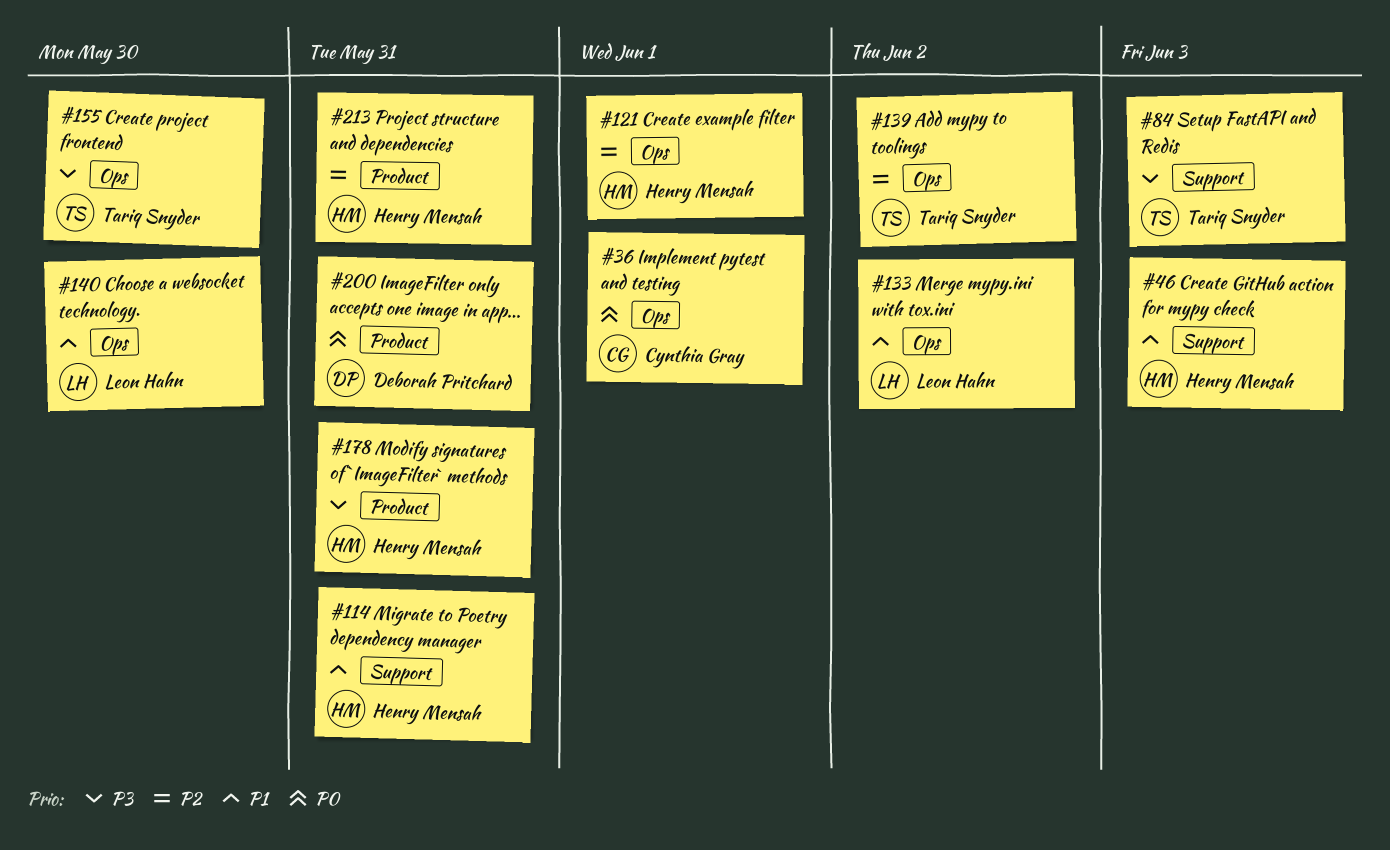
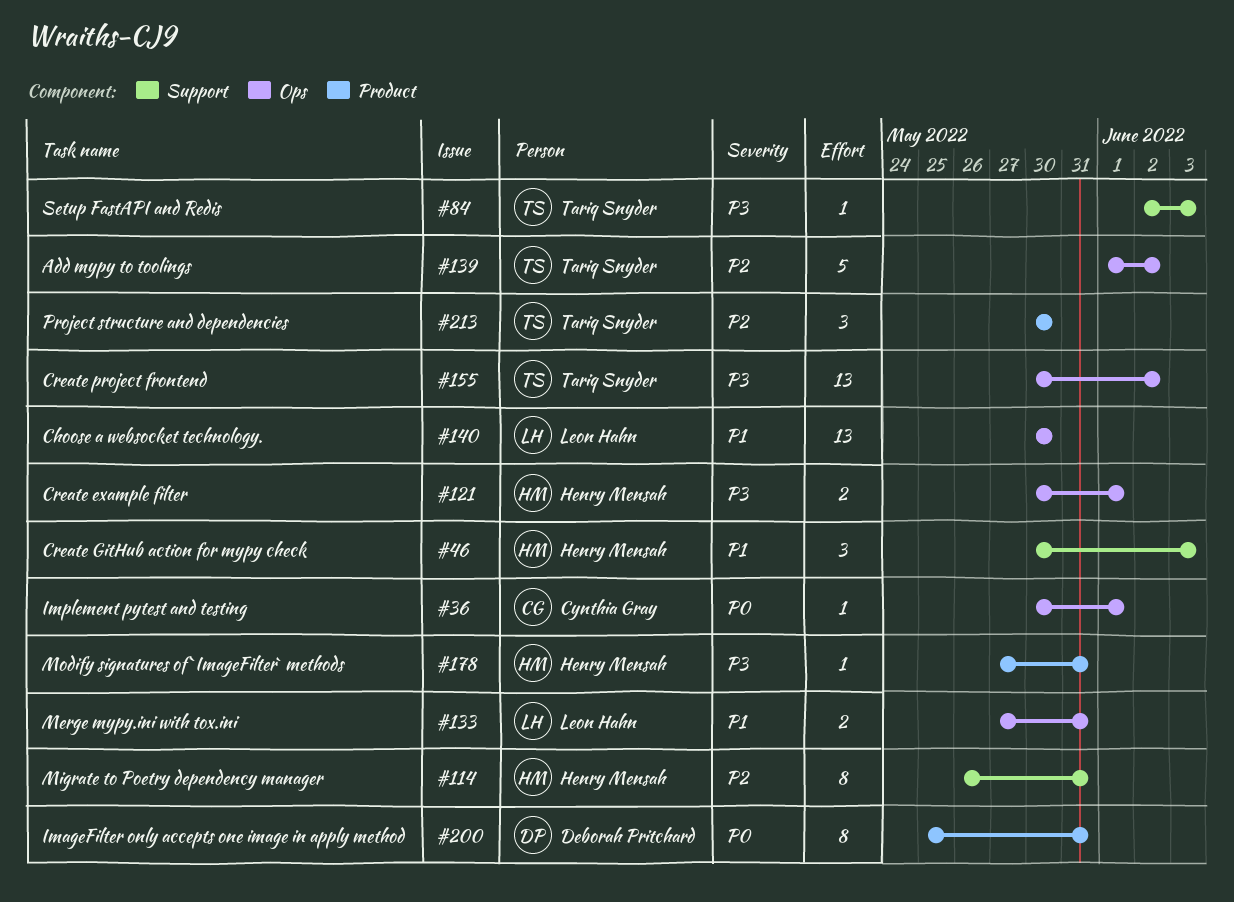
#114, priority: P1 -> P2
#121, priority: P2 -> P3
#133, due: Jun 2 -> May 31
#155, due: May 30 -> Jun 2
#213, owner: Henry Mensah -> Tariq Snyder
#213, due: May 31 -> May 30

